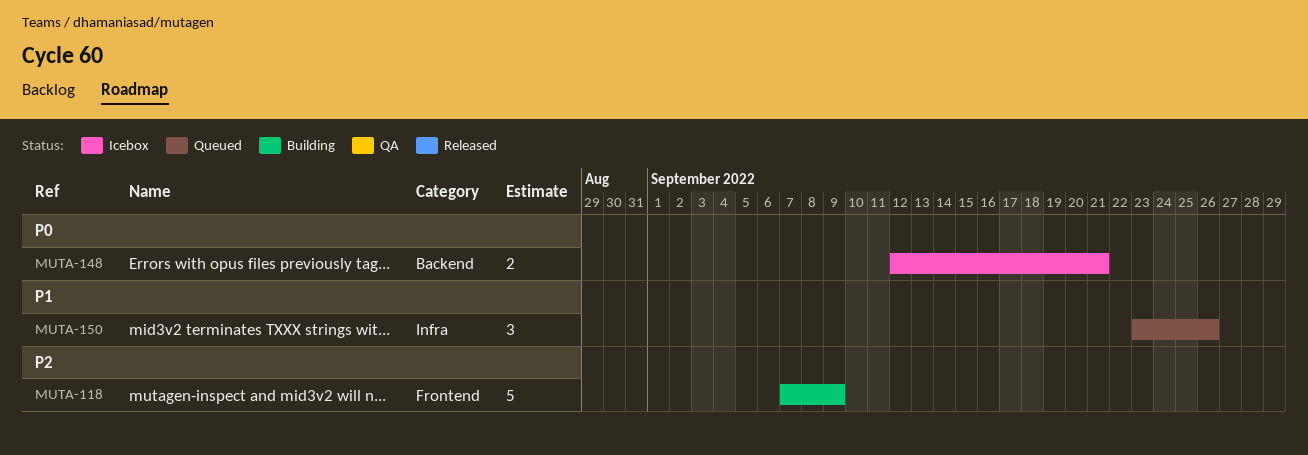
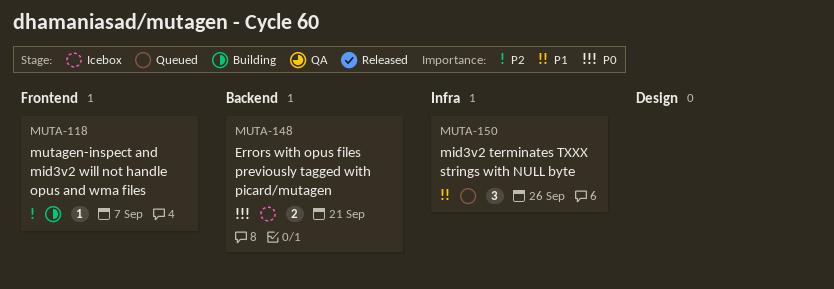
MUTA-118, estimate: 5 -> 1
MUTA-118, due: Sep 9 -> Sep 7

